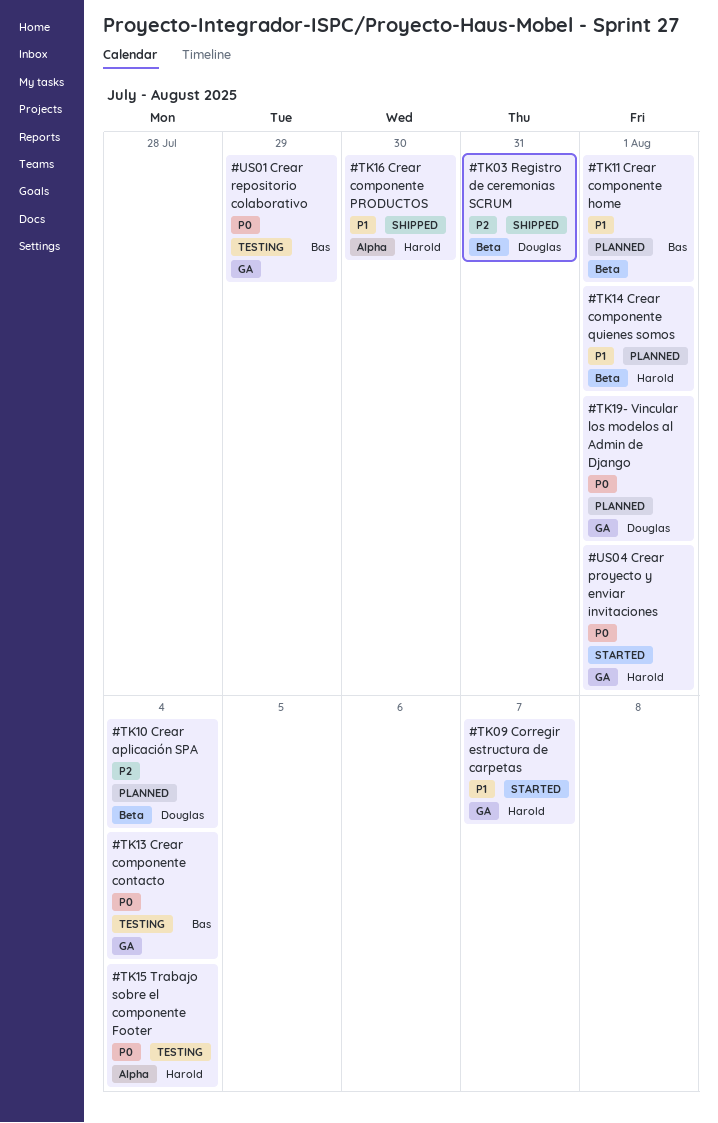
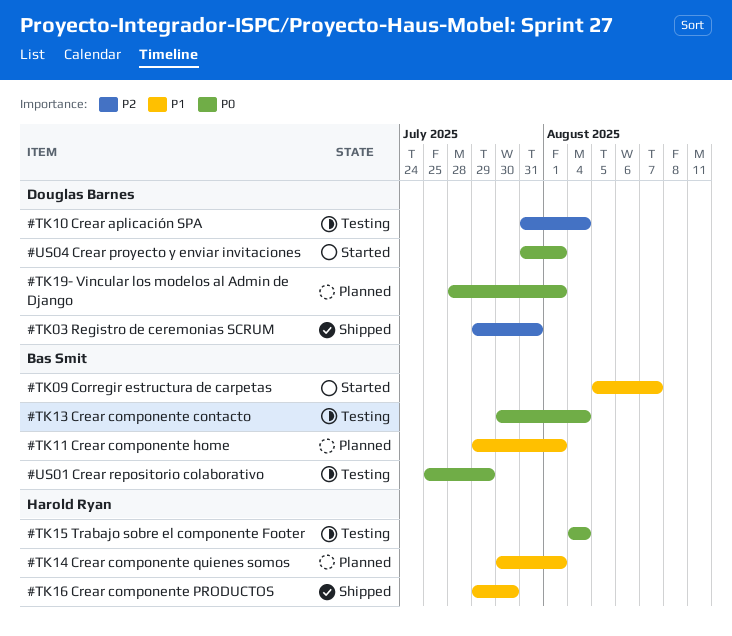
#TK09 Corregir estructura de carpetas, owner: Harold Ryan -> Bas Smit
#TK10 Crear aplicación SPA, status: Planned -> Testing
#US04 Crear proyecto y enviar invitaciones, owner: Harold Ryan -> Douglas Barnes

